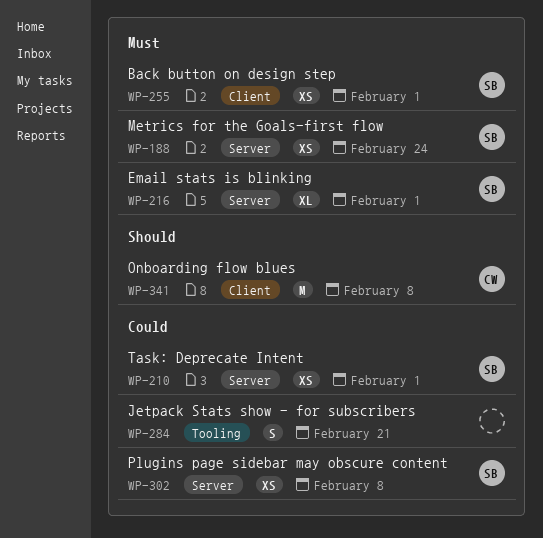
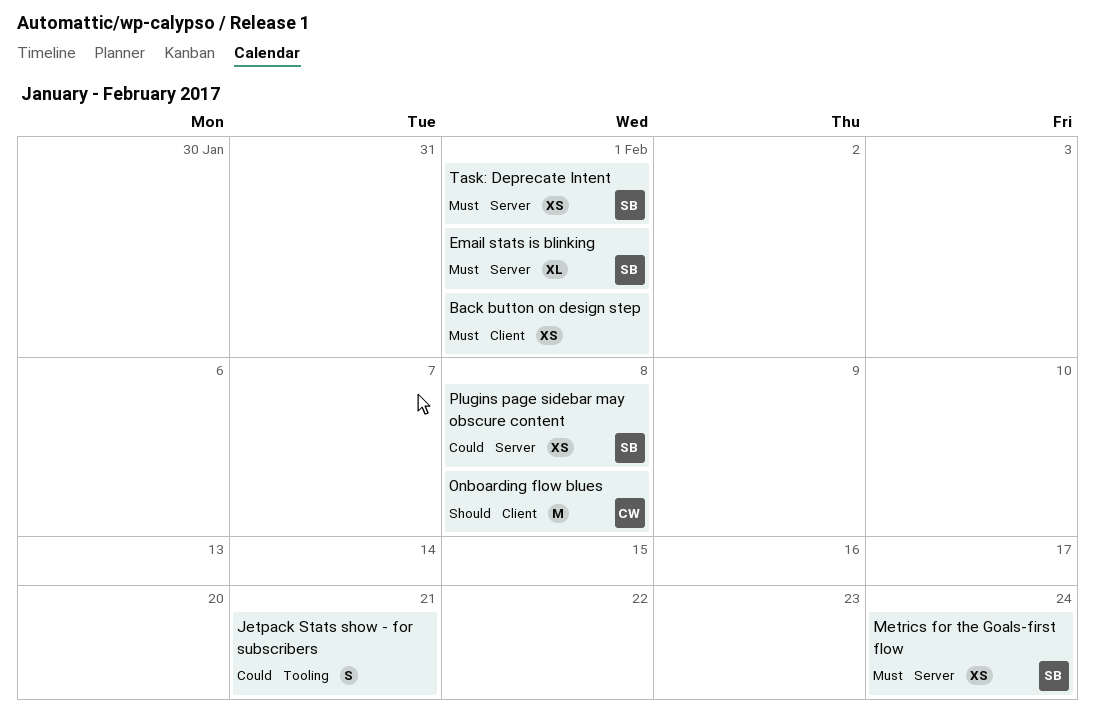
Back button on design step, owner: SB -> none
Task: Deprecate Intent, priority: Could -> Must

